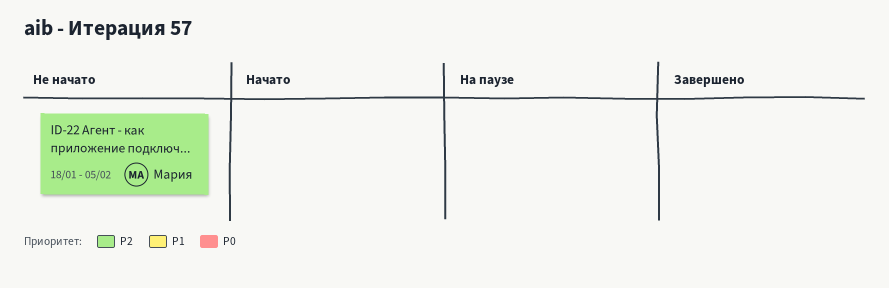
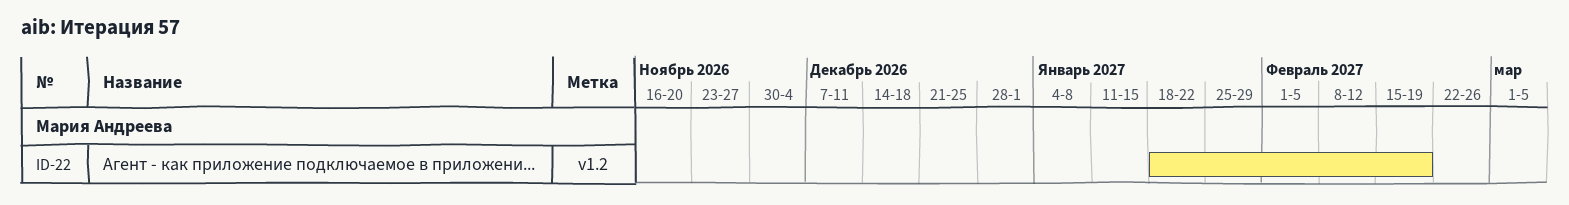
ID-22, due: Feb 5 -> Feb 19

